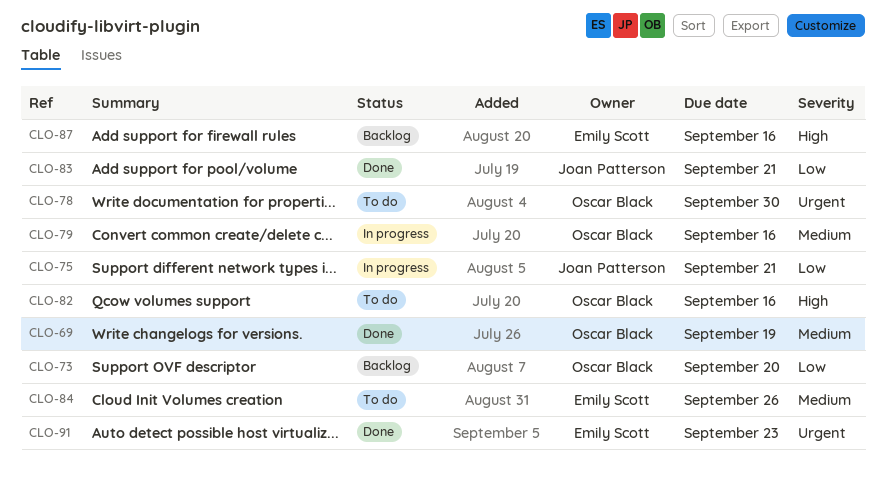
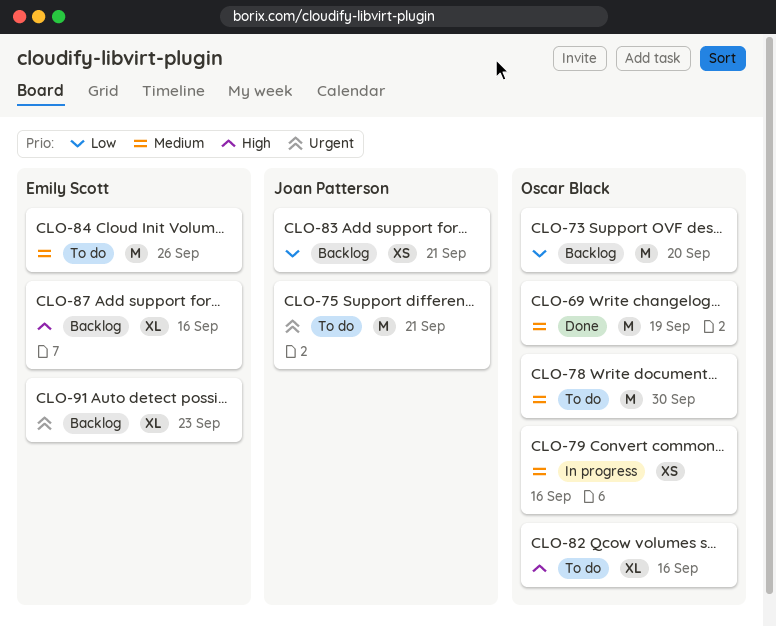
CLO-75, status: In progress -> To do
CLO-75, priority: Low -> Urgent
CLO-78, priority: Urgent -> Medium
CLO-83, status: Done -> Backlog
CLO-91, status: Done -> Backlog

